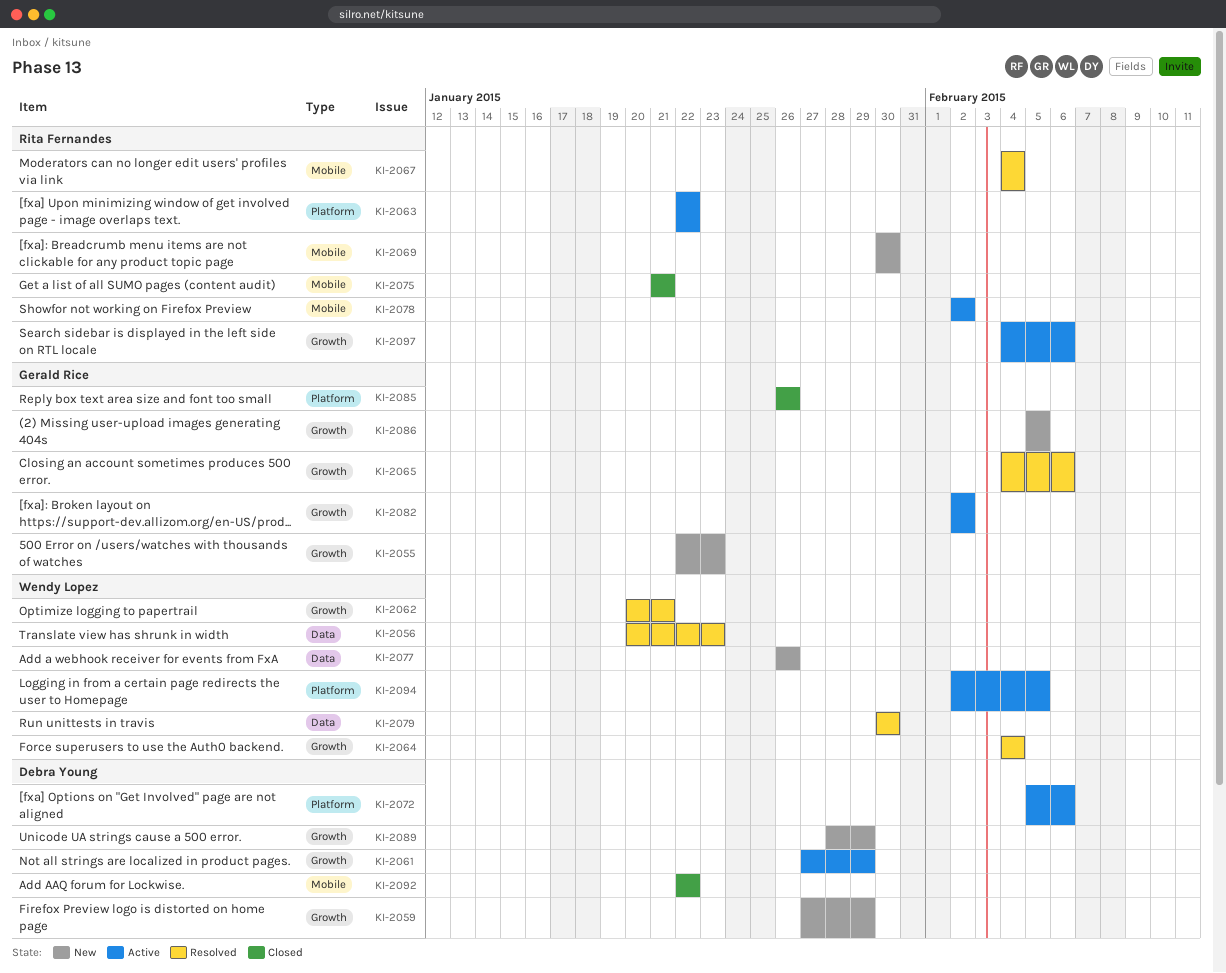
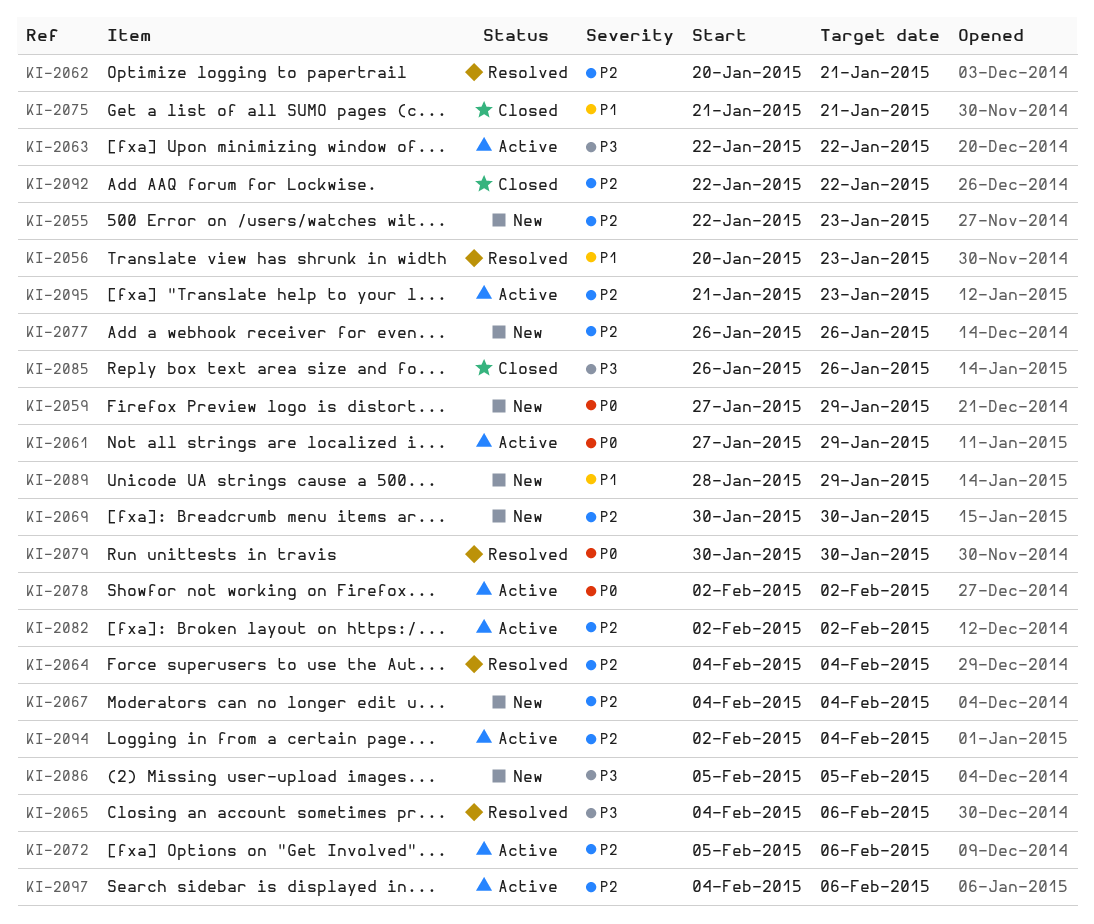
KI-2067, status: Resolved -> New
KI-2094, due: Feb 5 -> Feb 4
KI-2095: none -> present

